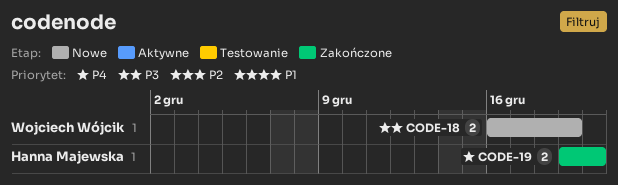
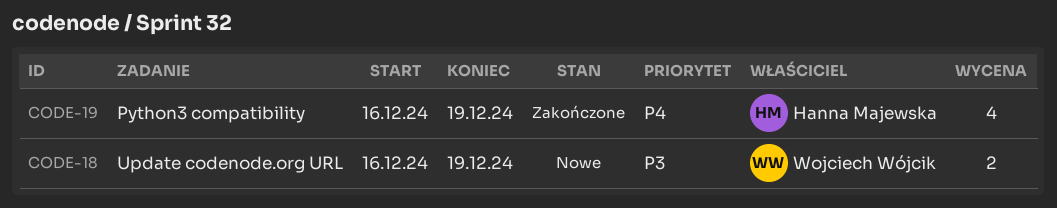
CODE-19, estimate: 2 -> 4
CODE-19, start: Dec 19 -> Dec 16
CODE-19, due: Dec 20 -> Dec 19

